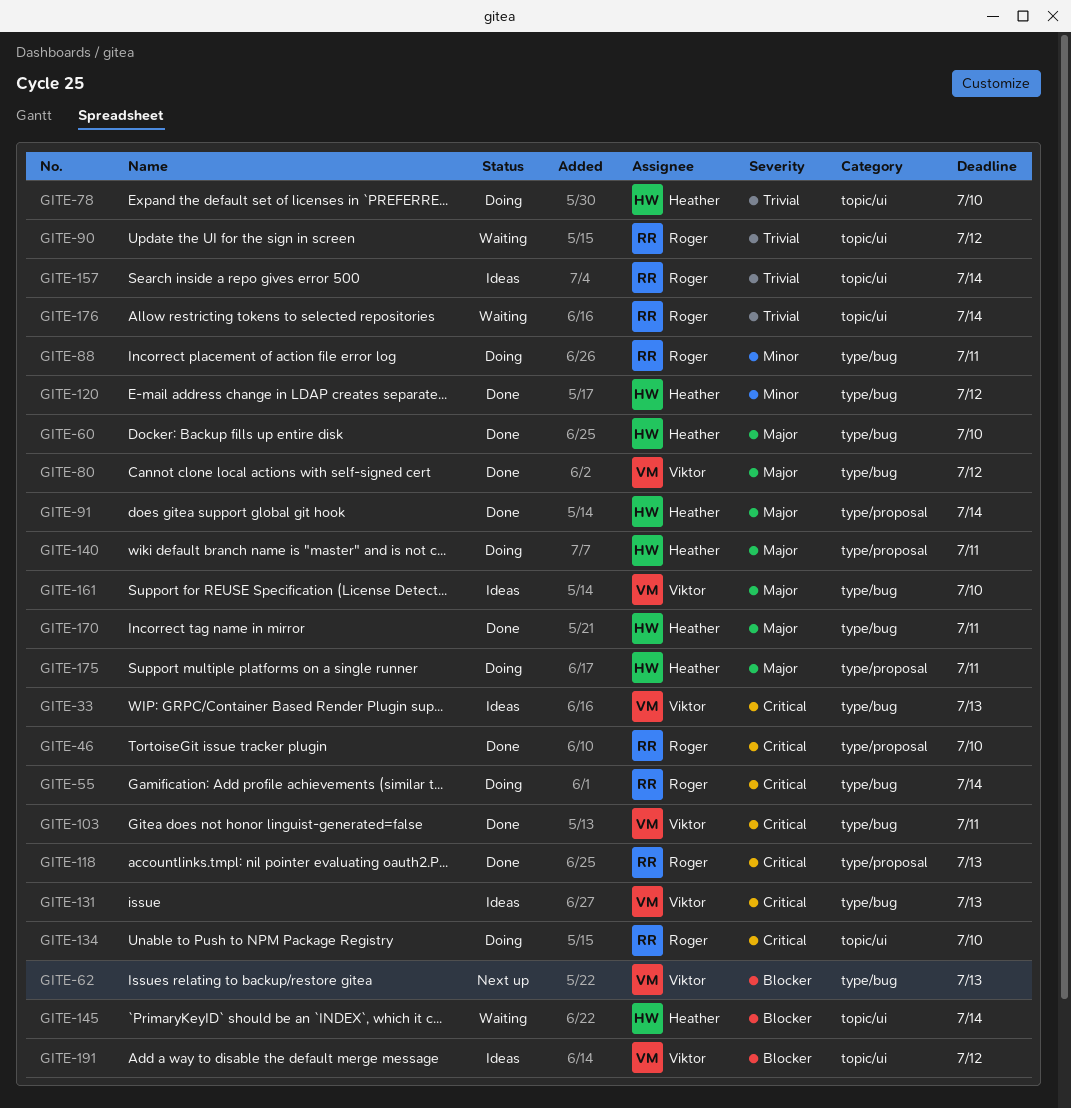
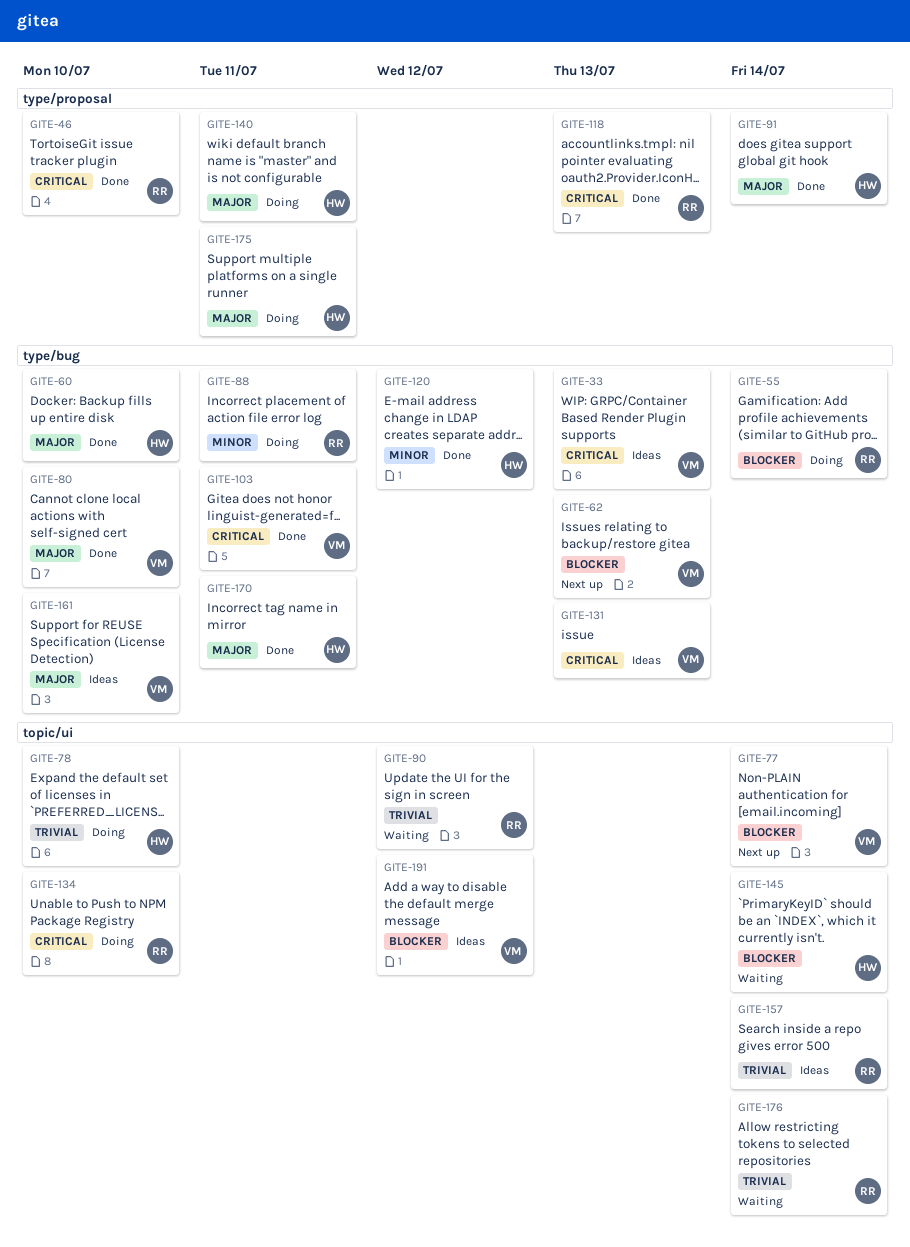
GITE-55, priority: Critical -> Blocker
GITE-77: none -> present
GITE-80, due: Jul 12 -> Jul 10

